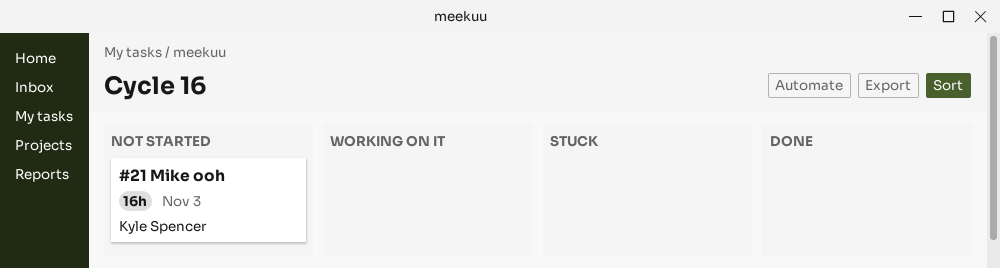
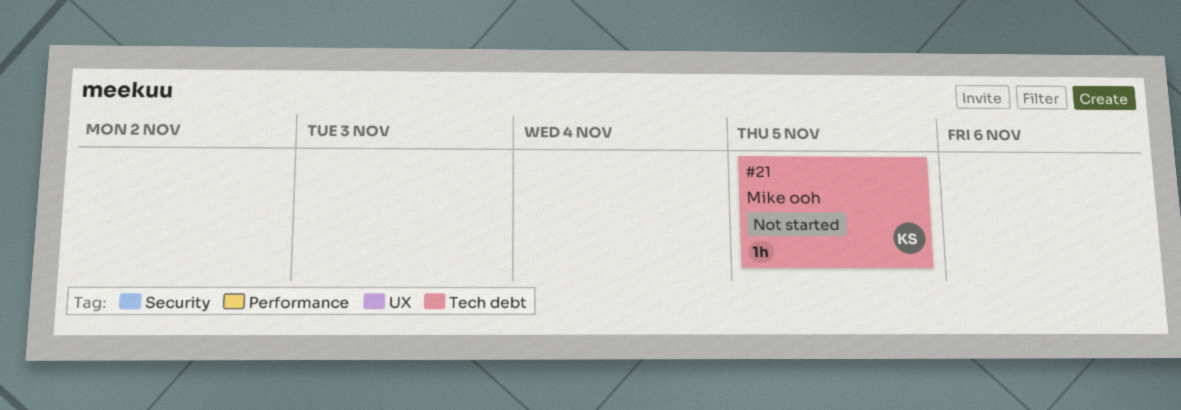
#21, estimate: 16h -> 1h
#21, due: Nov 3 -> Nov 5

